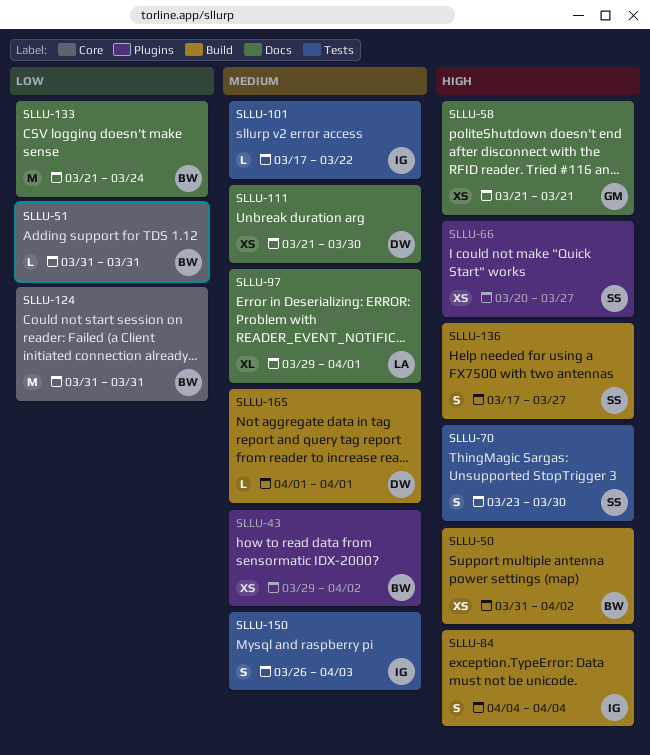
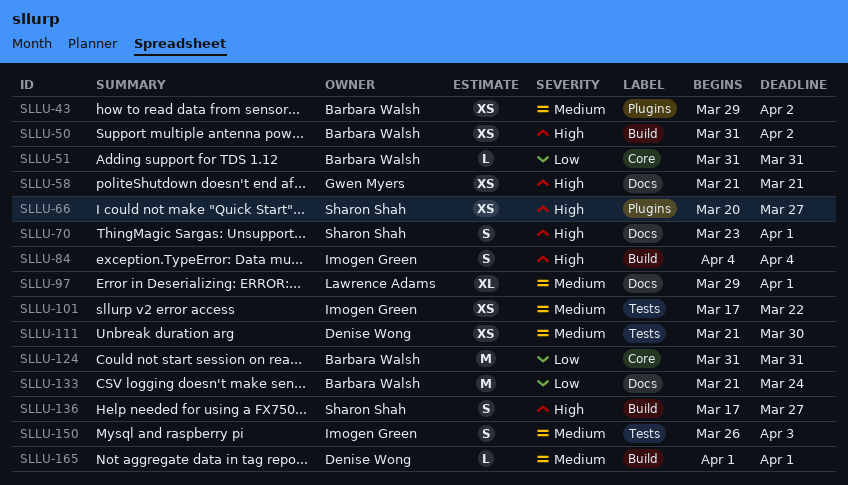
SLLU-70, label: Tests -> Docs
SLLU-70, due: Mar 30 -> Apr 1
SLLU-101, estimate: L -> XS
SLLU-111, label: Docs -> Tests

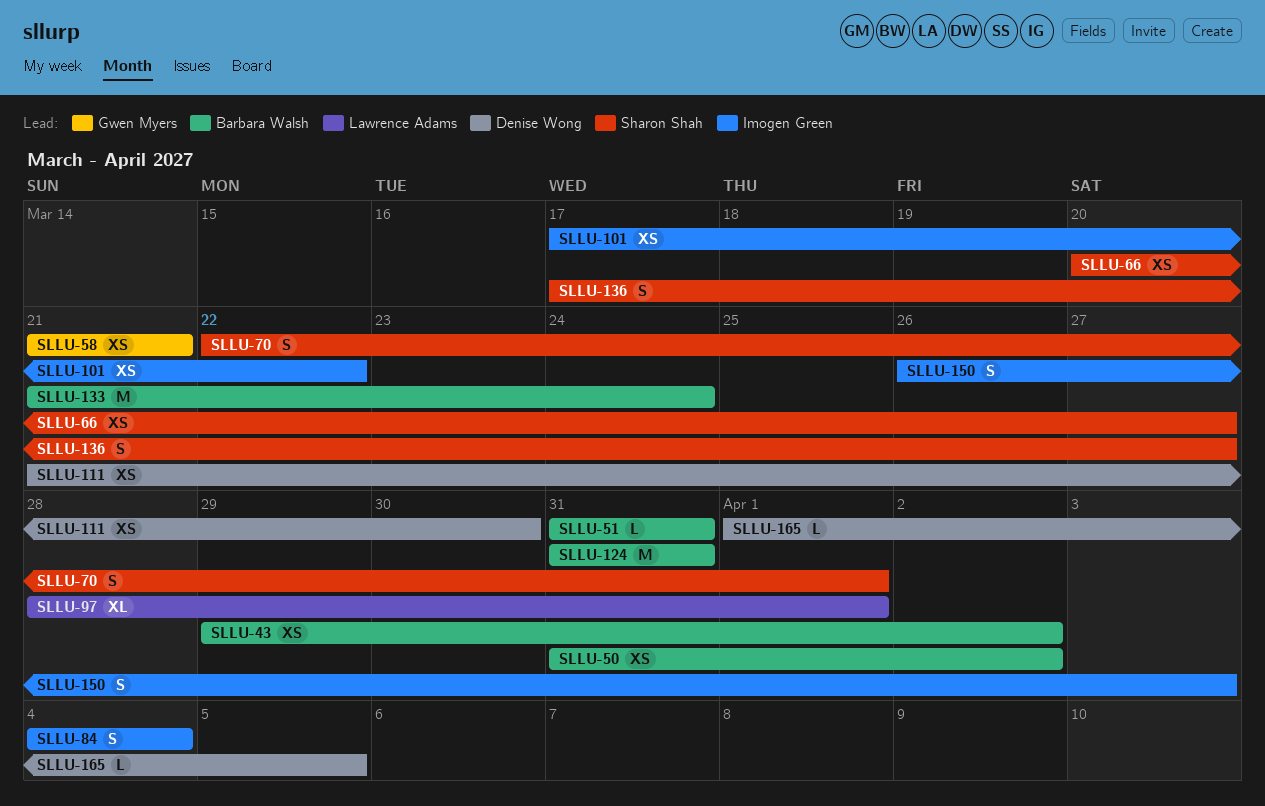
SLLU-70, start: Mar 23 -> Mar 22
SLLU-97, start: Mar 29 -> Mar 28
SLLU-165, due: Apr 1 -> Apr 5

